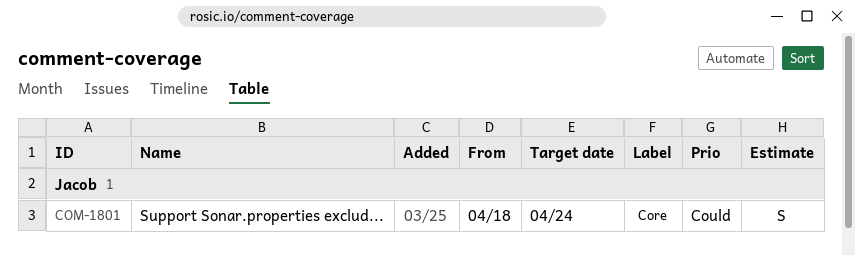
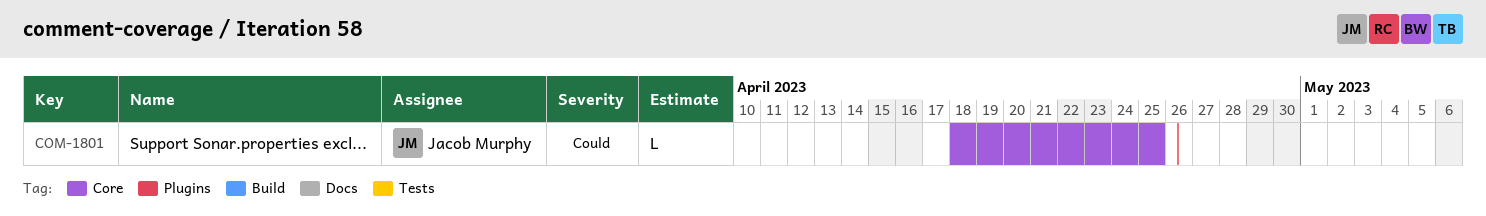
COM-1801, estimate: S -> L
COM-1801, due: Apr 24 -> Apr 25

